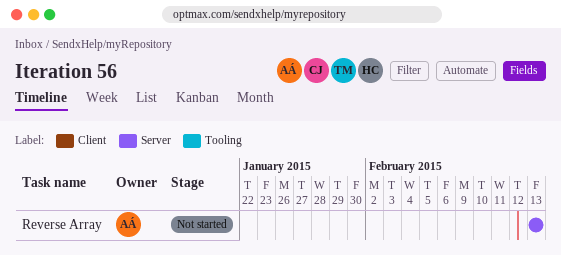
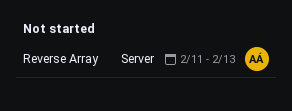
Reverse Array, start: Feb 13 -> Feb 11

